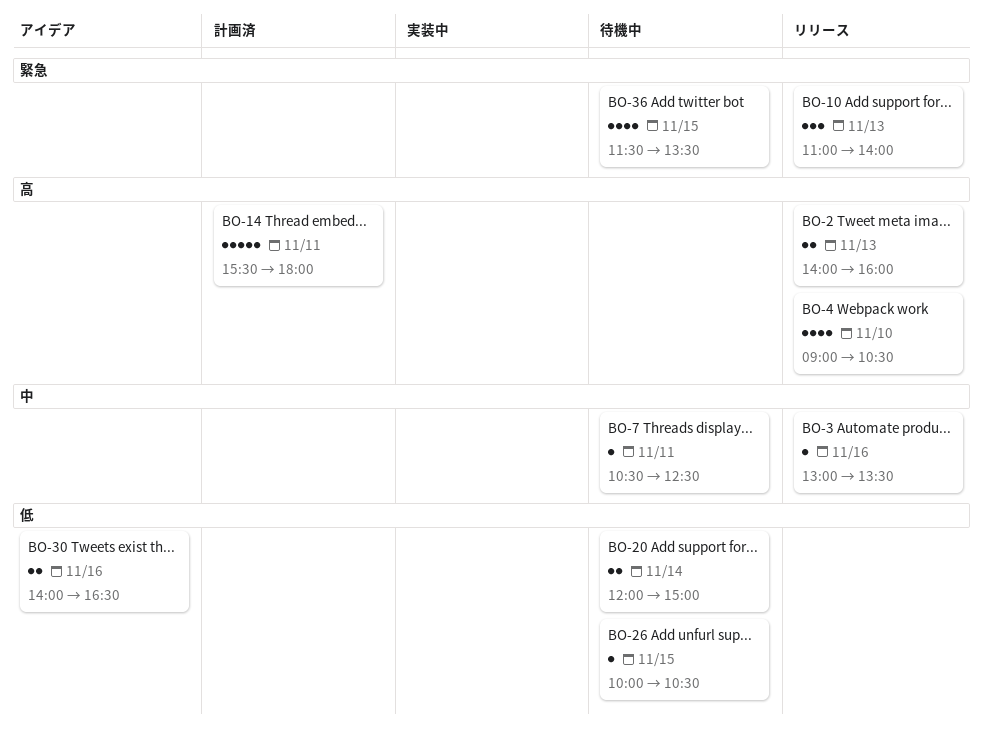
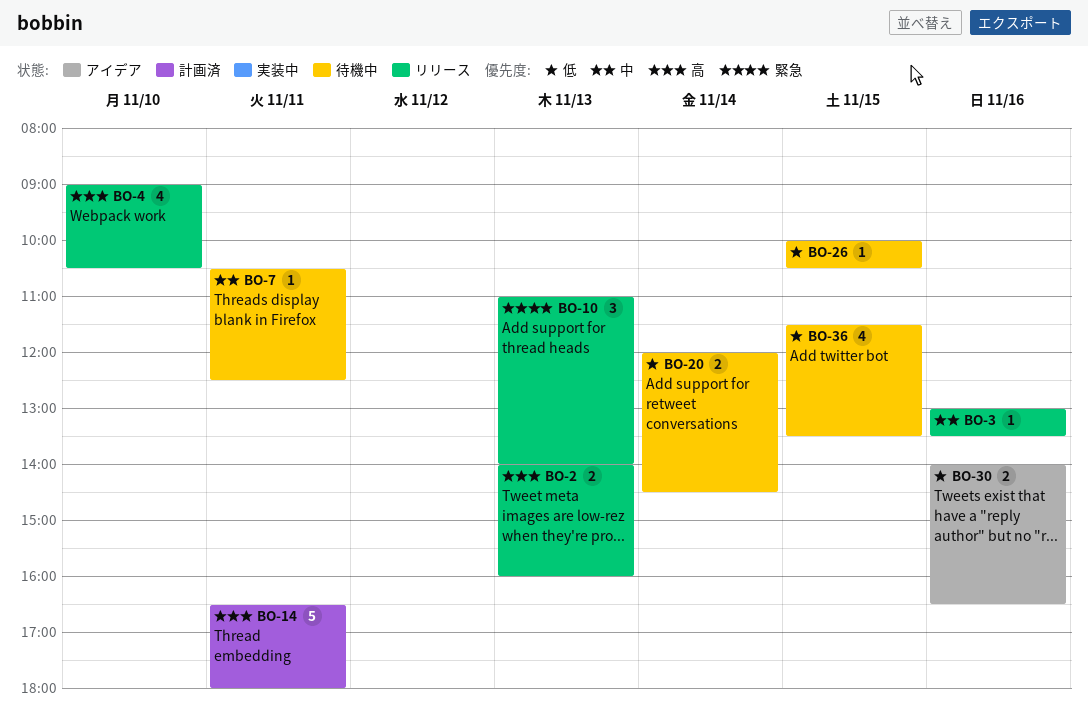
BO-14, begins: 15:30 -> 16:30
BO-20, ends: 15:00 -> 14:30
BO-36, priority: 緊急 -> 低

